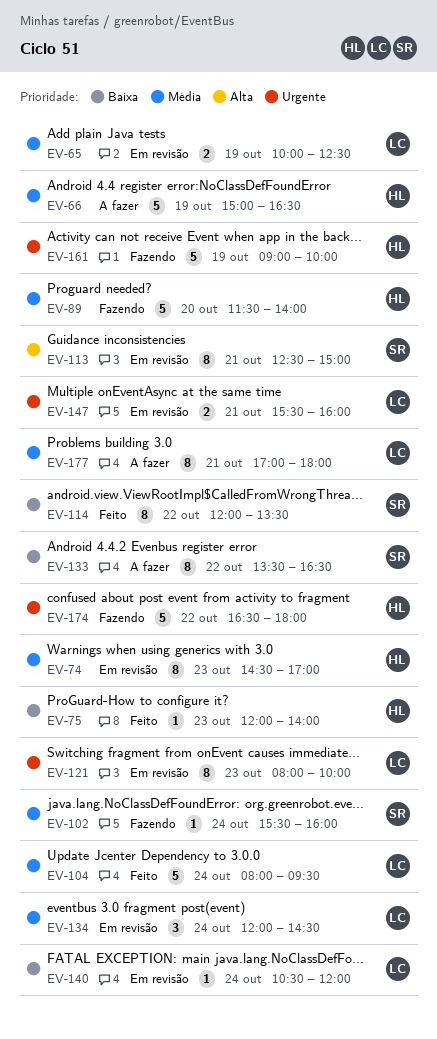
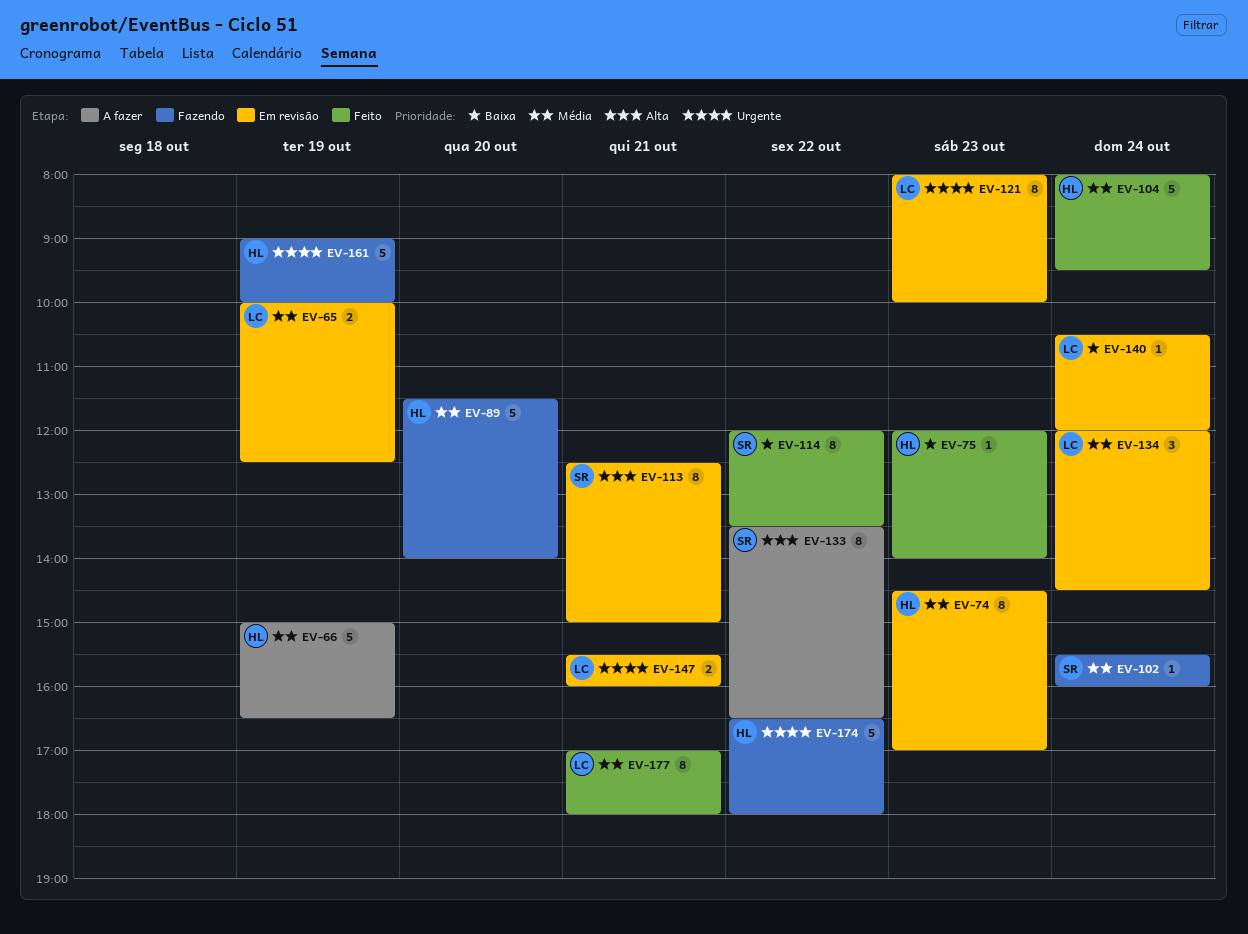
EV-104, owner: LC -> HL
EV-133, priority: Baixa -> Alta
EV-177, status: A fazer -> Feito

